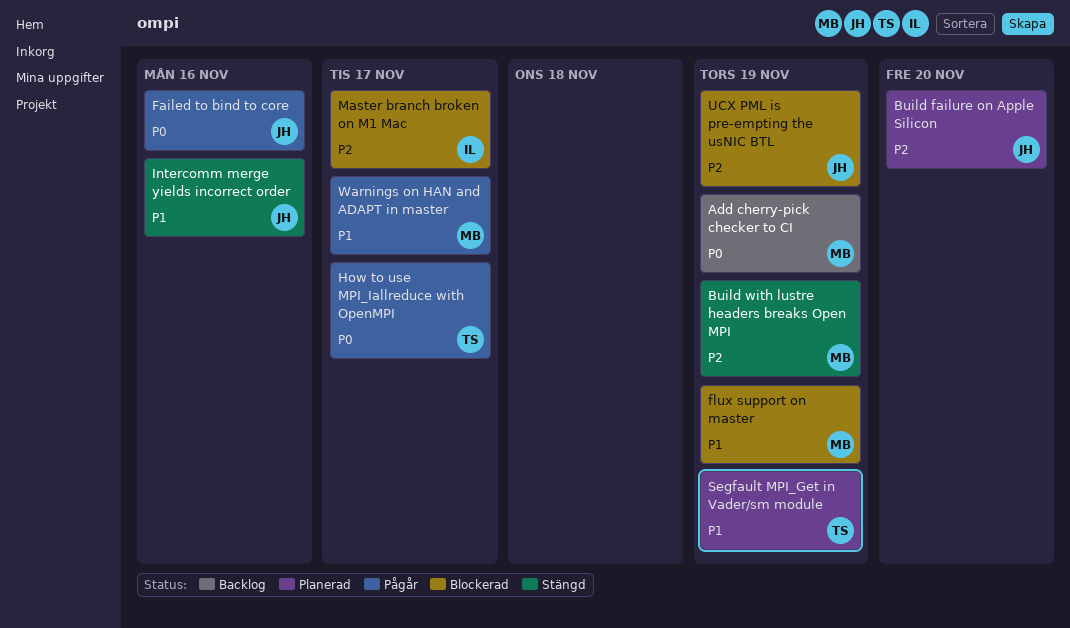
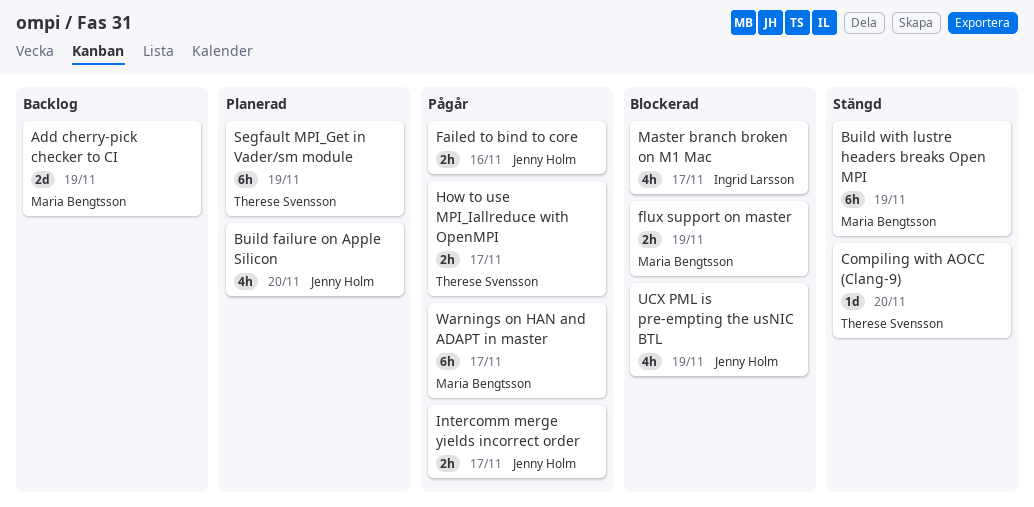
Compiling with AOCC (Clang-9): none -> present
Intercomm merge yields incorrect order, status: Stängd -> Pågår
Intercomm merge yields incorrect order, due: Nov 16 -> Nov 17

